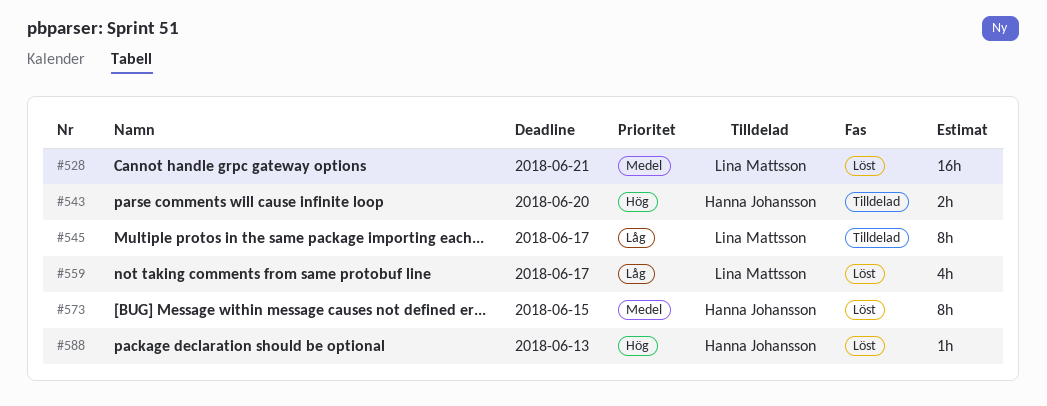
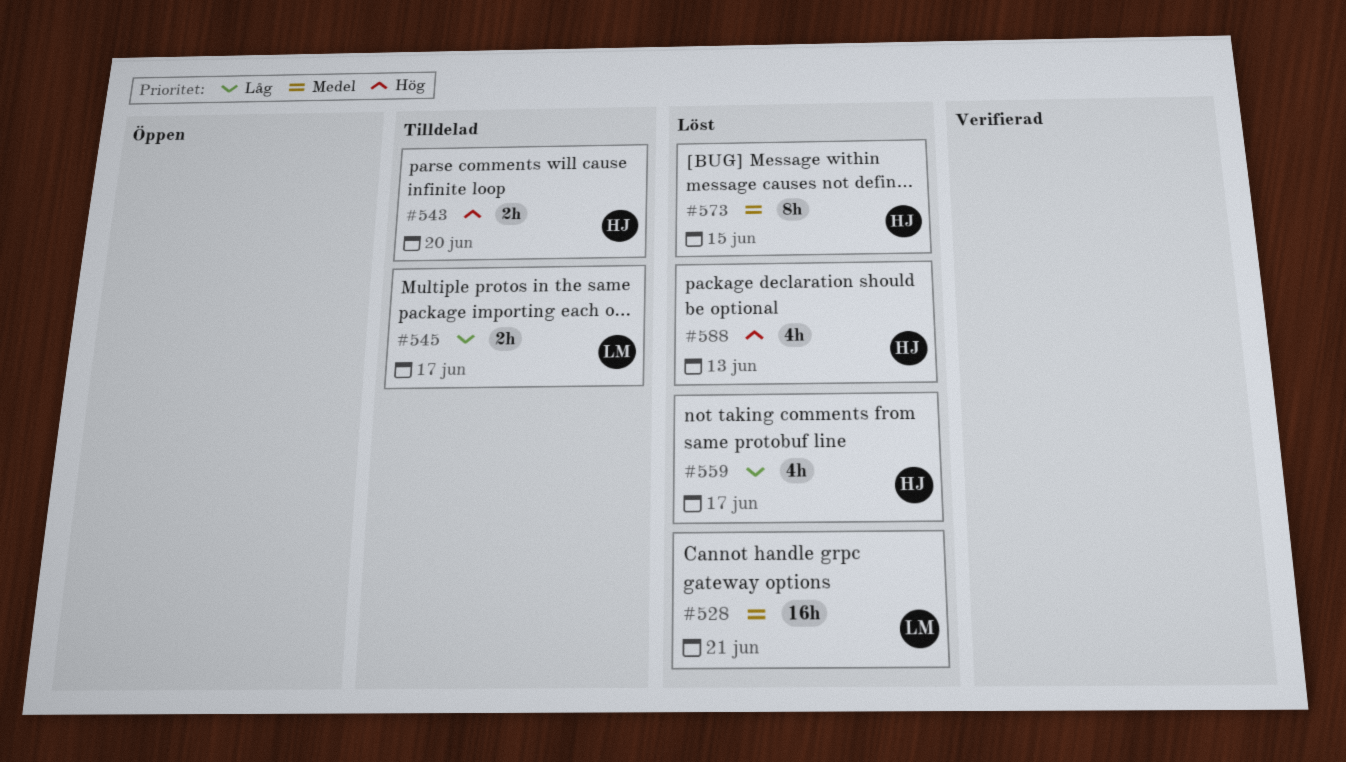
#545, estimate: 8h -> 2h
#559, owner: Lina Mattsson -> Hanna Johansson
#588, estimate: 1h -> 4h

